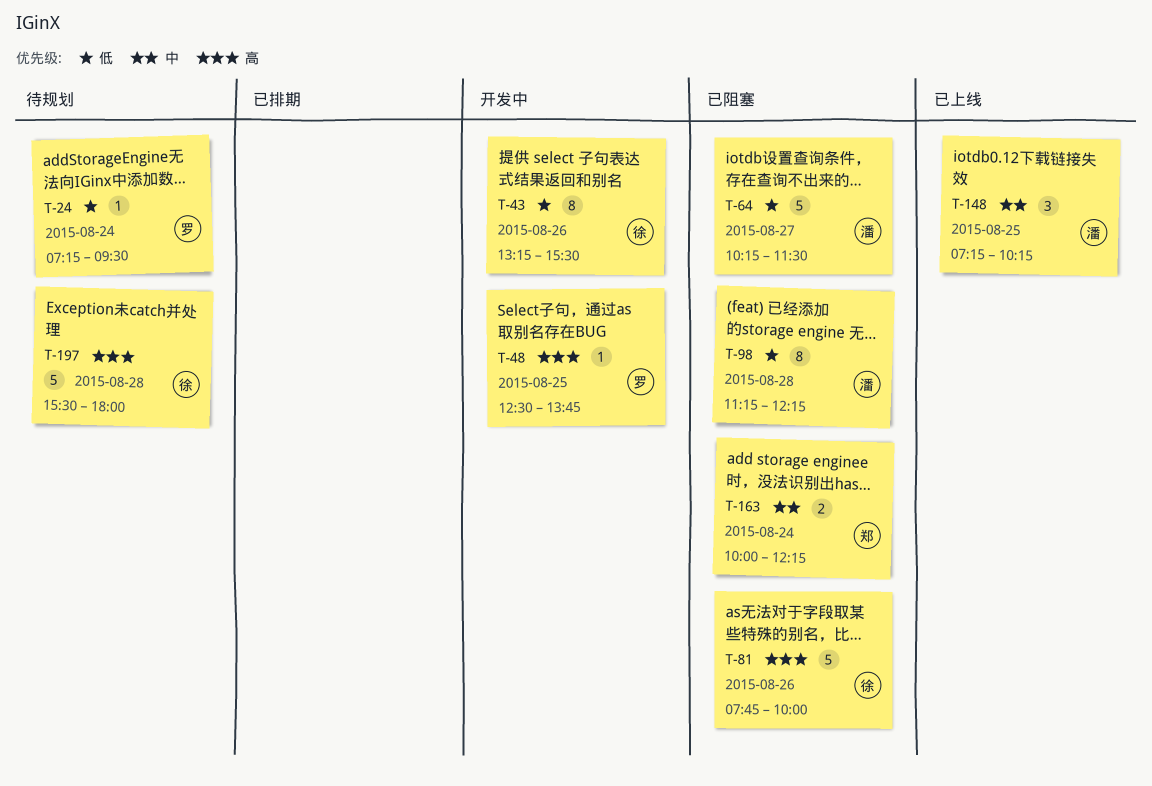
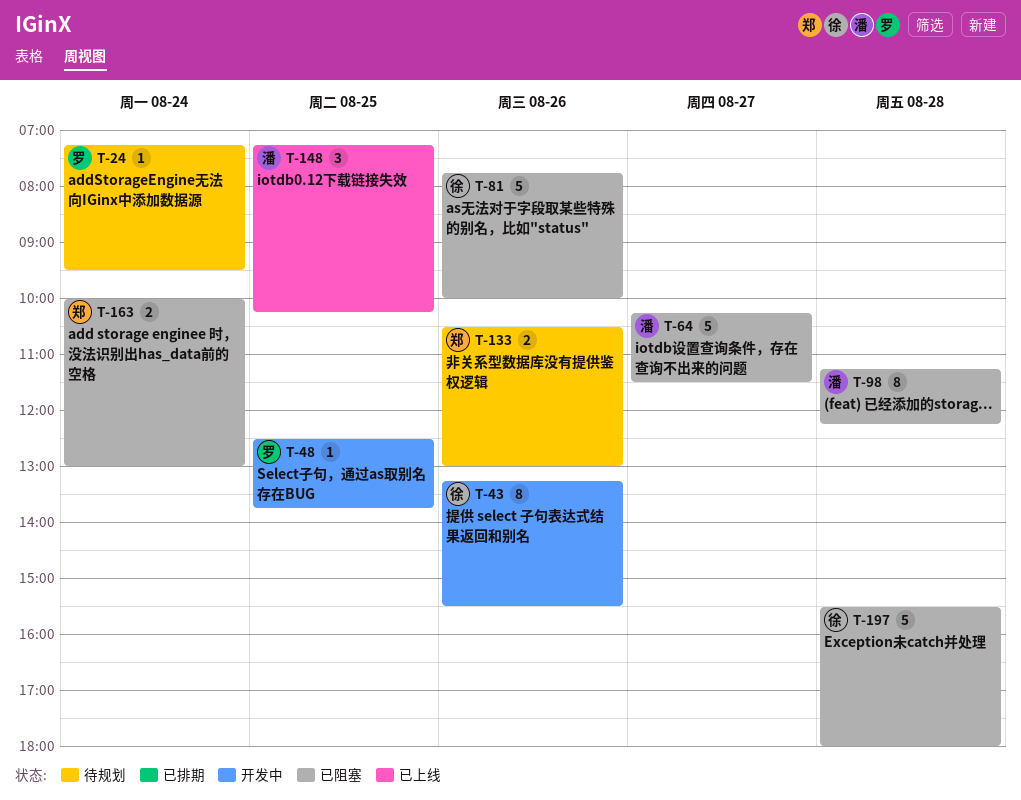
T-133: none -> present
T-163, ends: 12:15 -> 13:00
T-197, status: 待规划 -> 已阻塞

